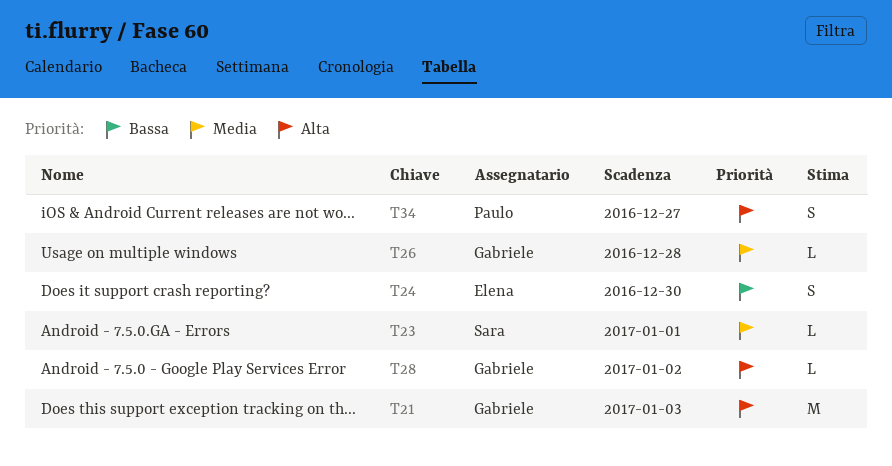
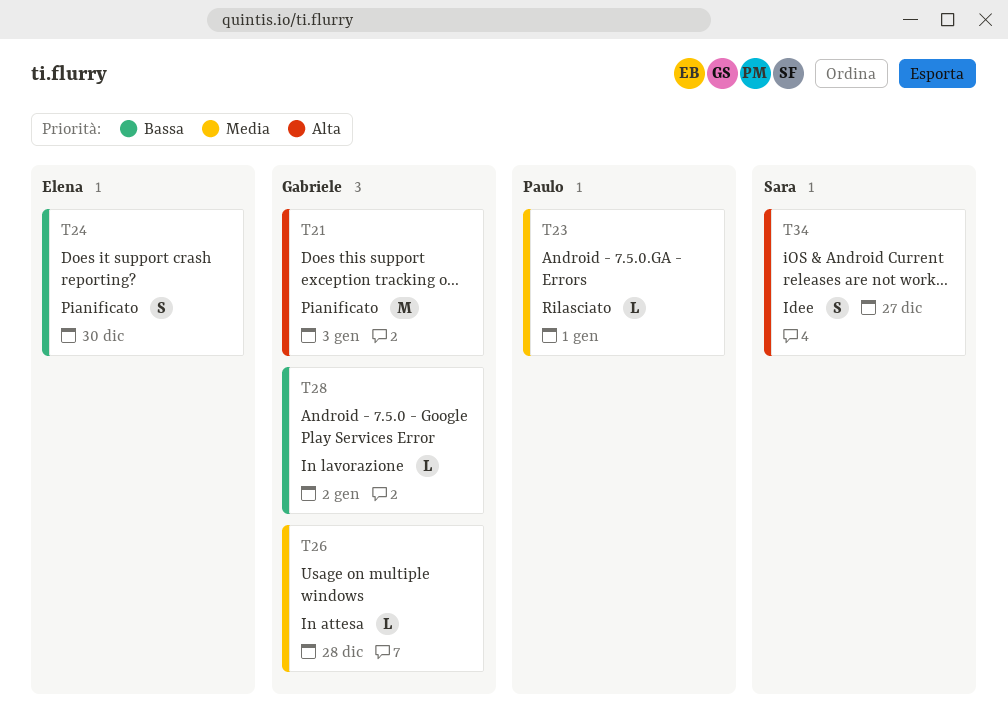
T23, owner: Sara -> Paulo
T28, priority: Alta -> Bassa
T34, owner: Paulo -> Sara

